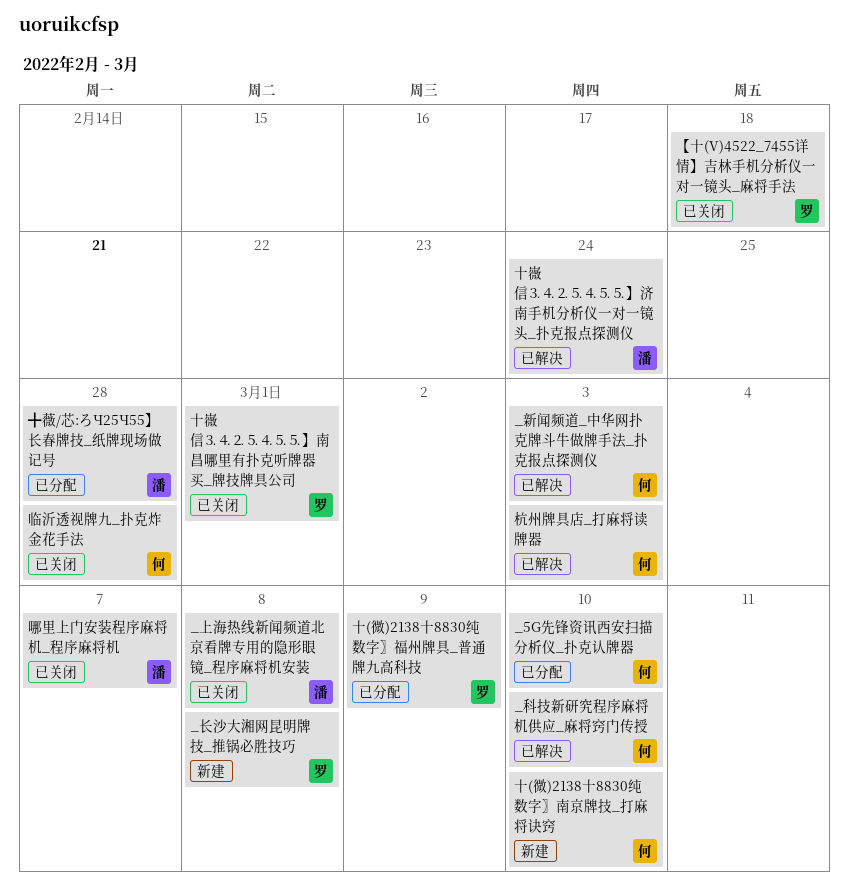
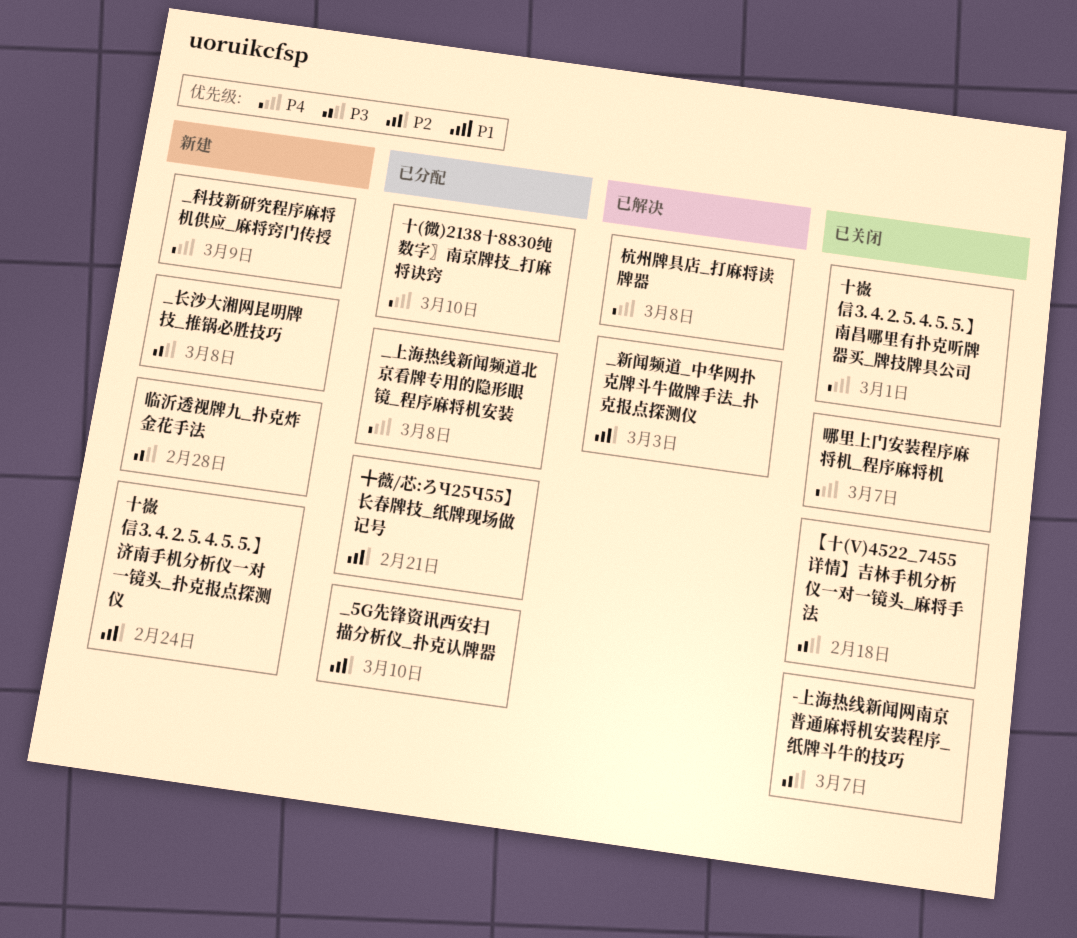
-上海热线新闻网南京普通麻将机安装程序_纸牌斗牛的技巧: none -> present
_上海热线新闻频道北京看牌专用的隐形眼镜_程序麻将机安装, status: 已关闭 -> 已分配
_科技新研究程序麻将机供应_麻将窍门传授, status: 已解决 -> 新建
_科技新研究程序麻将机供应_麻将窍门传授, due: Mar 10 -> Mar 9
╋薇/芯:ろЧ25Ч55】长春牌技_纸牌现场做记号, due: Feb 28 -> Feb 21
临沂透视牌九_扑克炸金花手法, status: 已关闭 -> 新建
十(微)2138十8830纯数字〗南京牌技_打麻将诀窍, status: 新建 -> 已分配
十(微)2138十8830纯数字〗福州牌具_普通牌九高科技: present -> none
十嶶信⒊⒋⒉⒌⒋⒌⒌】济南手机分析仪一对一镜头_扑克报点探测仪, status: 已解决 -> 新建
杭州牌具店_打麻将读牌器, due: Mar 3 -> Mar 8

